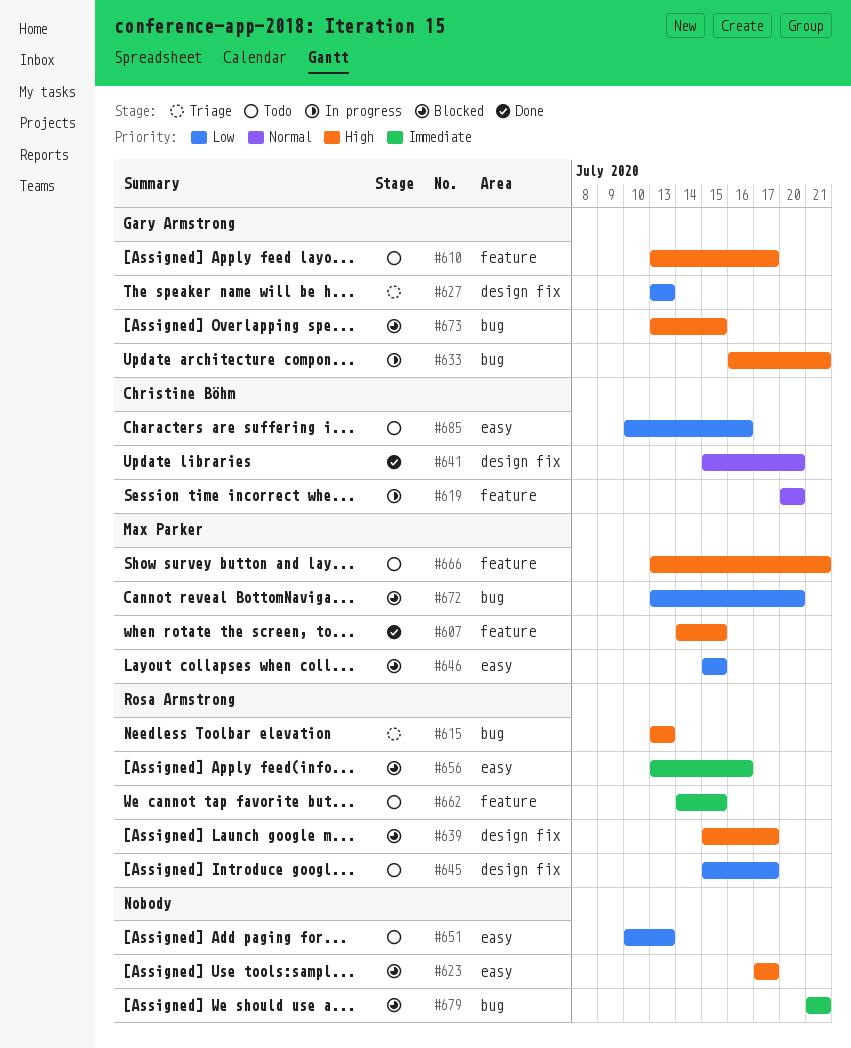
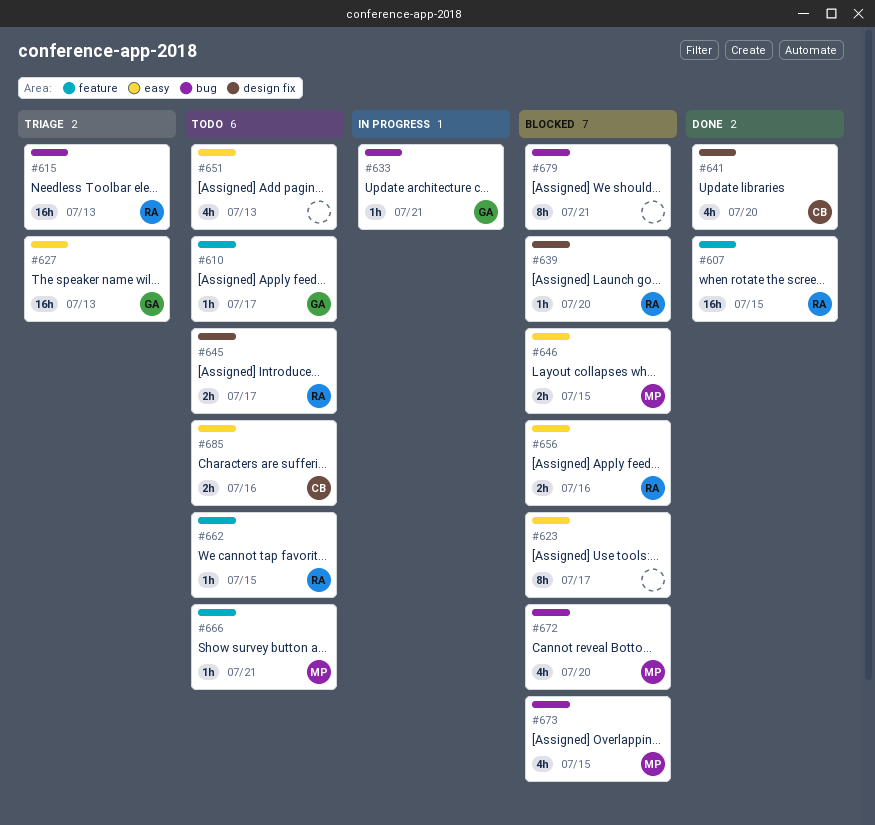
#607, owner: Max Parker -> Rosa Armstrong
#619: present -> none
#627, label: design fix -> easy
#639, due: Jul 17 -> Jul 20
#673, owner: Gary Armstrong -> Max Parker

